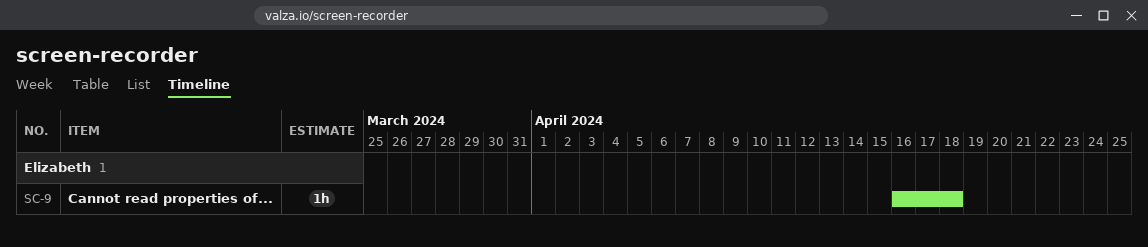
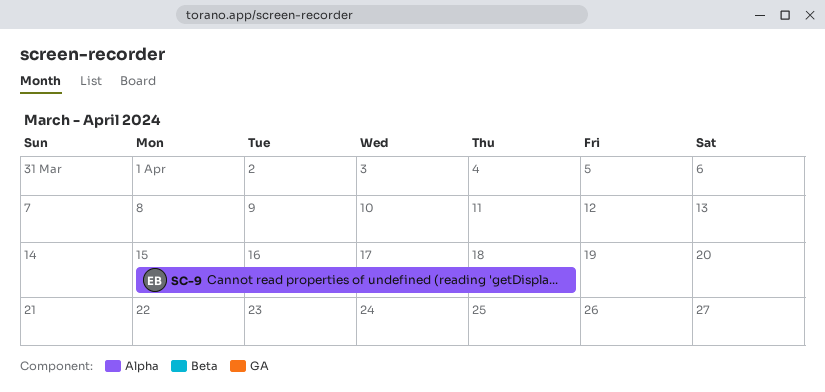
SC-9, start: Apr 16 -> Apr 15

